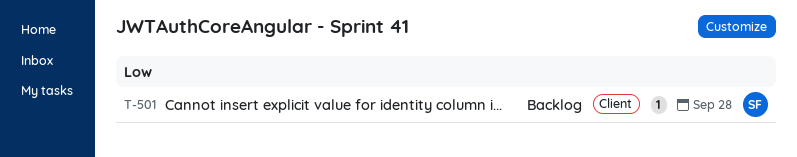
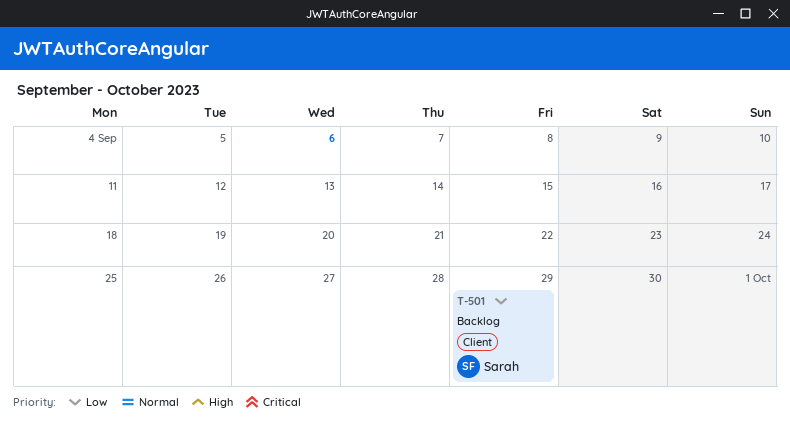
T-501, due: Sep 28 -> Sep 29

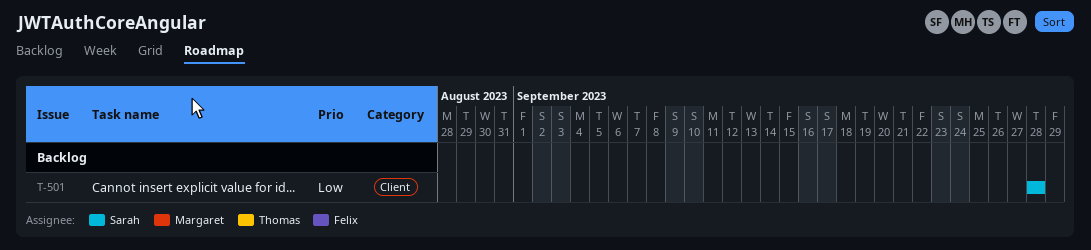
T-501, due: Sep 29 -> Sep 28

